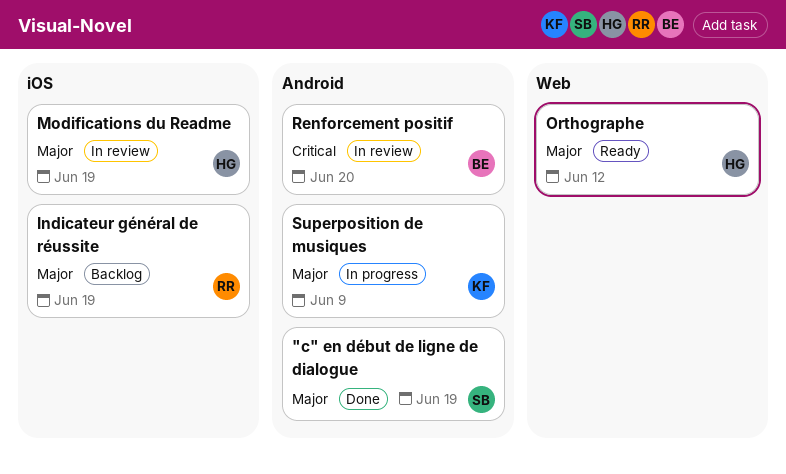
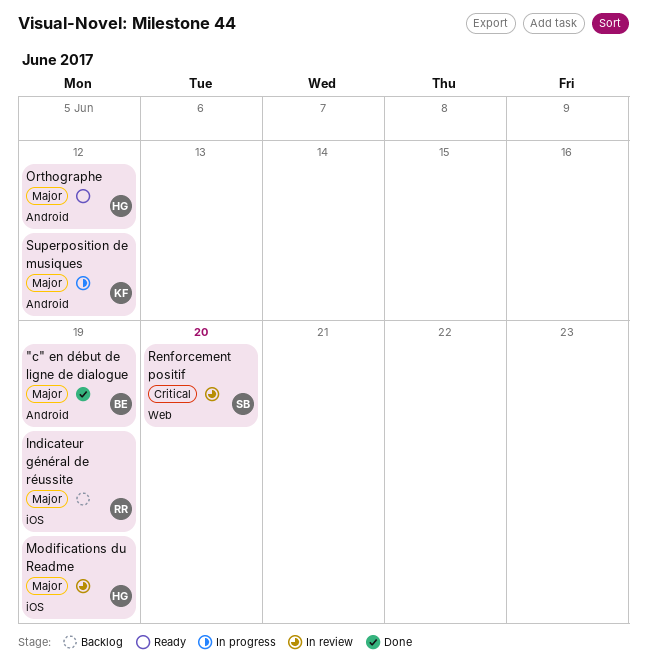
"c" en début de ligne de dialogue, owner: SB -> BE
Orthographe, label: Web -> Android
Renforcement positif, owner: BE -> SB
Renforcement positif, label: Android -> Web
Superposition de musiques, due: Jun 9 -> Jun 12

